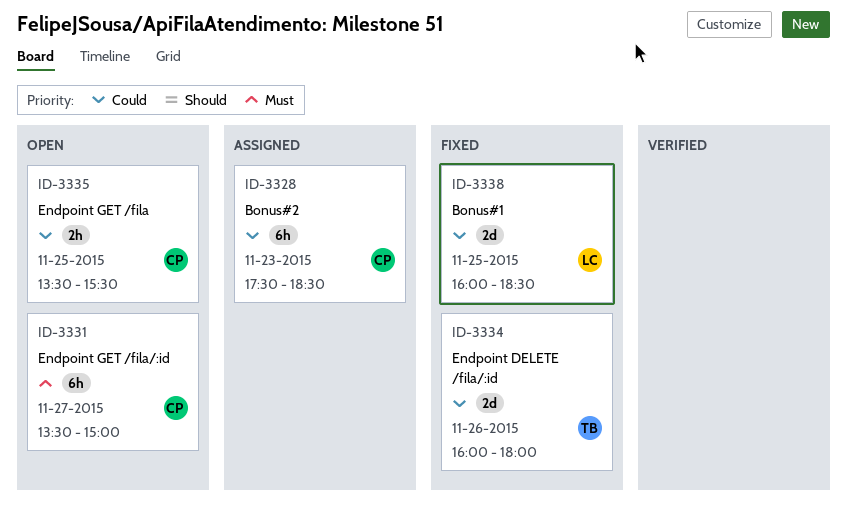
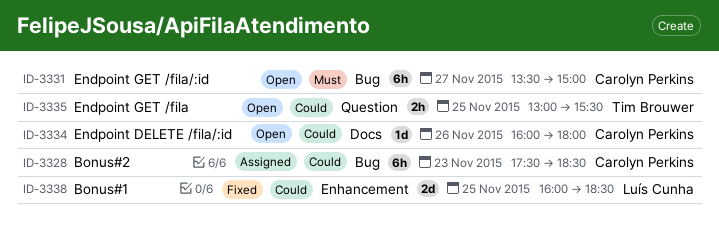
ID-3334, status: Fixed -> Open
ID-3334, owner: Tim Brouwer -> Carolyn Perkins
ID-3334, estimate: 2d -> 1d
ID-3335, owner: Carolyn Perkins -> Tim Brouwer
ID-3335, begins: 13:30 -> 13:00

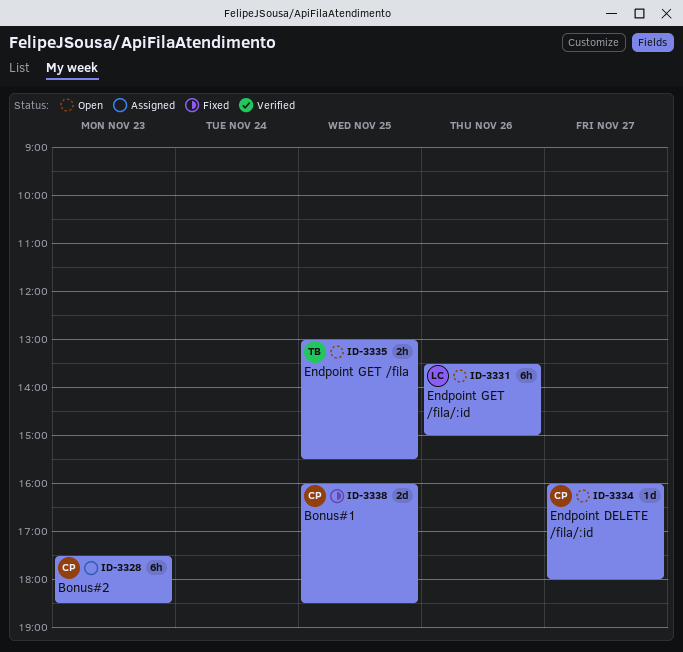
ID-3331, owner: Carolyn Perkins -> Luís Cunha
ID-3331, day: Nov 27 -> Nov 26
ID-3334, day: Nov 26 -> Nov 27
ID-3338, owner: Luís Cunha -> Carolyn Perkins

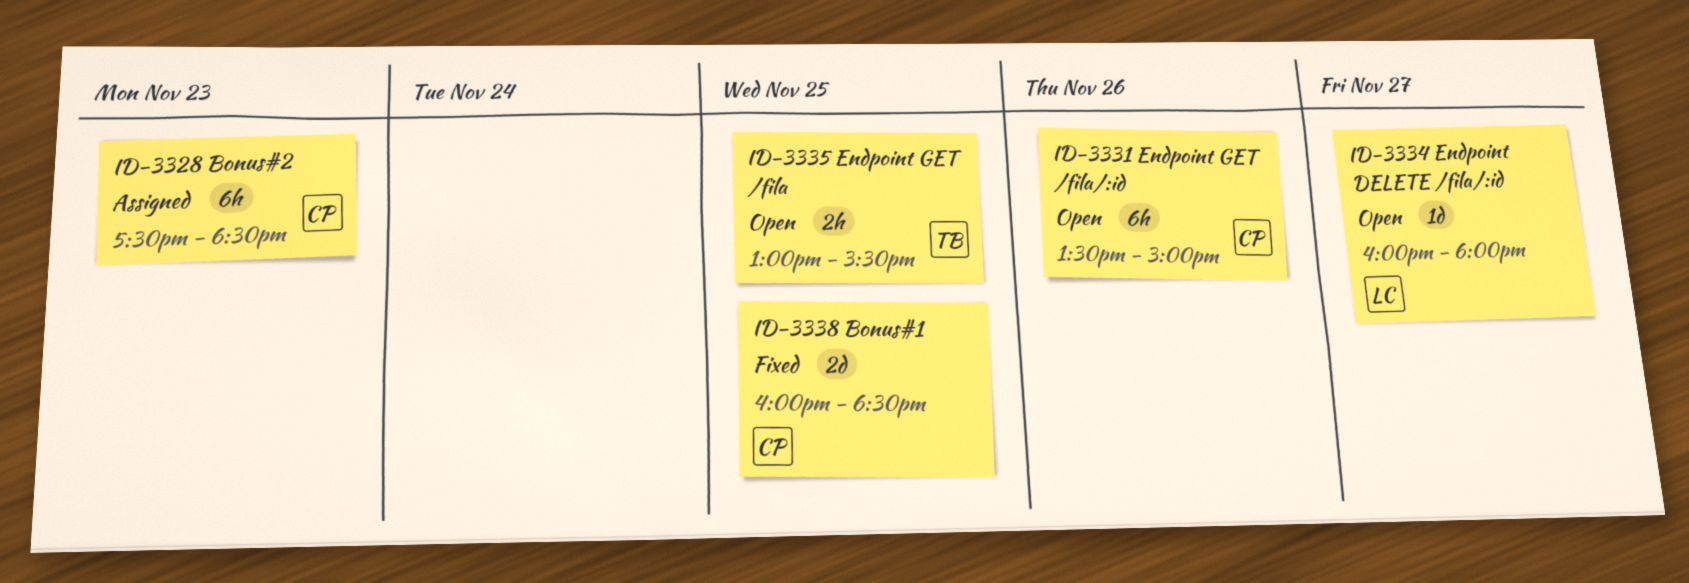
ID-3331, owner: LC -> CP
ID-3334, owner: CP -> LC

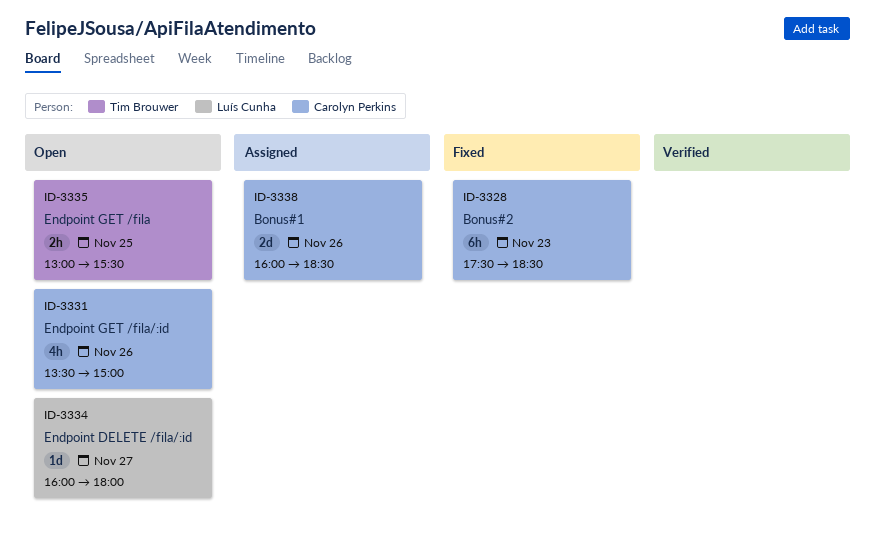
ID-3328, status: Assigned -> Fixed
ID-3331, estimate: 6h -> 4h
ID-3338, status: Fixed -> Assigned
ID-3338, day: Nov 25 -> Nov 26

